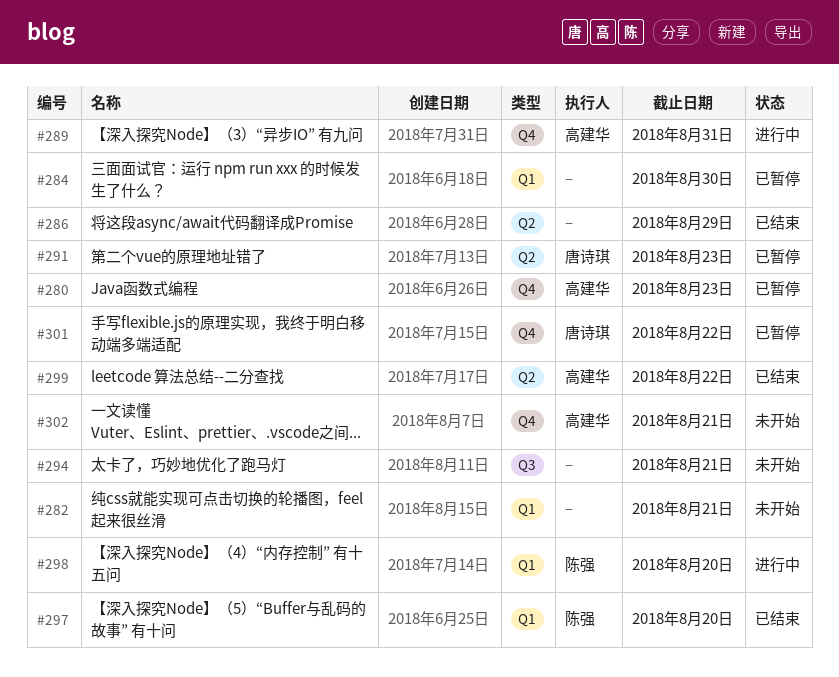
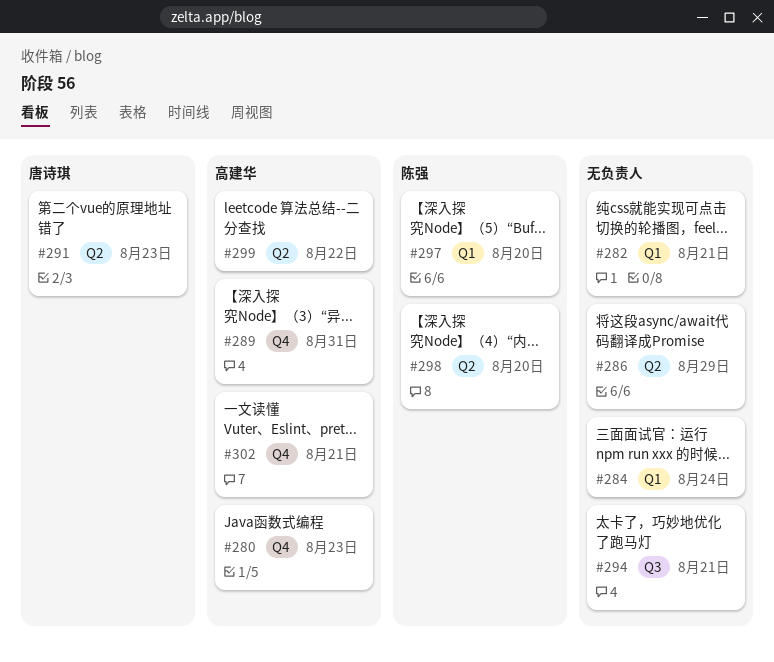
#284, due: Aug 30 -> Aug 24
#298, label: Q1 -> Q2
#301: present -> none

